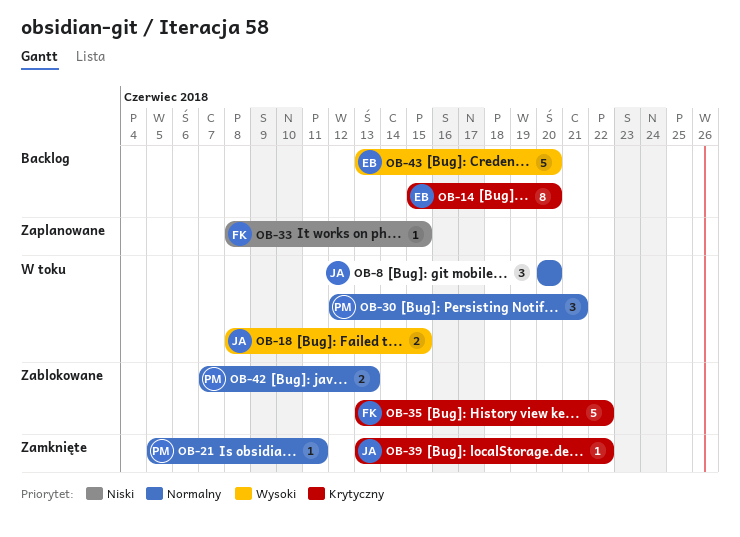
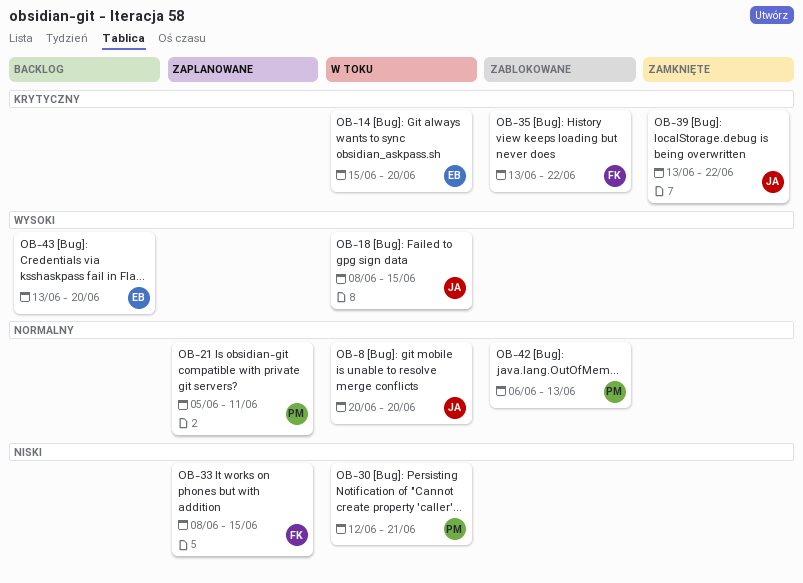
OB-14, status: Backlog -> W toku
OB-21, status: Zamknięte -> Zaplanowane
OB-30, priority: Normalny -> Niski
OB-42, start: Jun 7 -> Jun 6

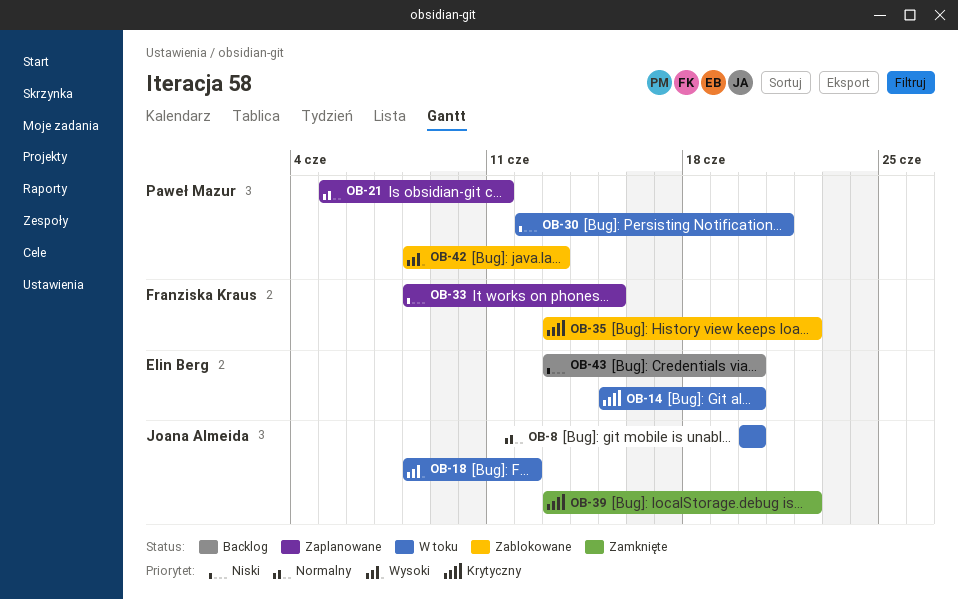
OB-18, due: Jun 15 -> Jun 12
OB-42, priority: Normalny -> Wysoki
OB-42, start: Jun 6 -> Jun 8
OB-43, priority: Wysoki -> Niski

